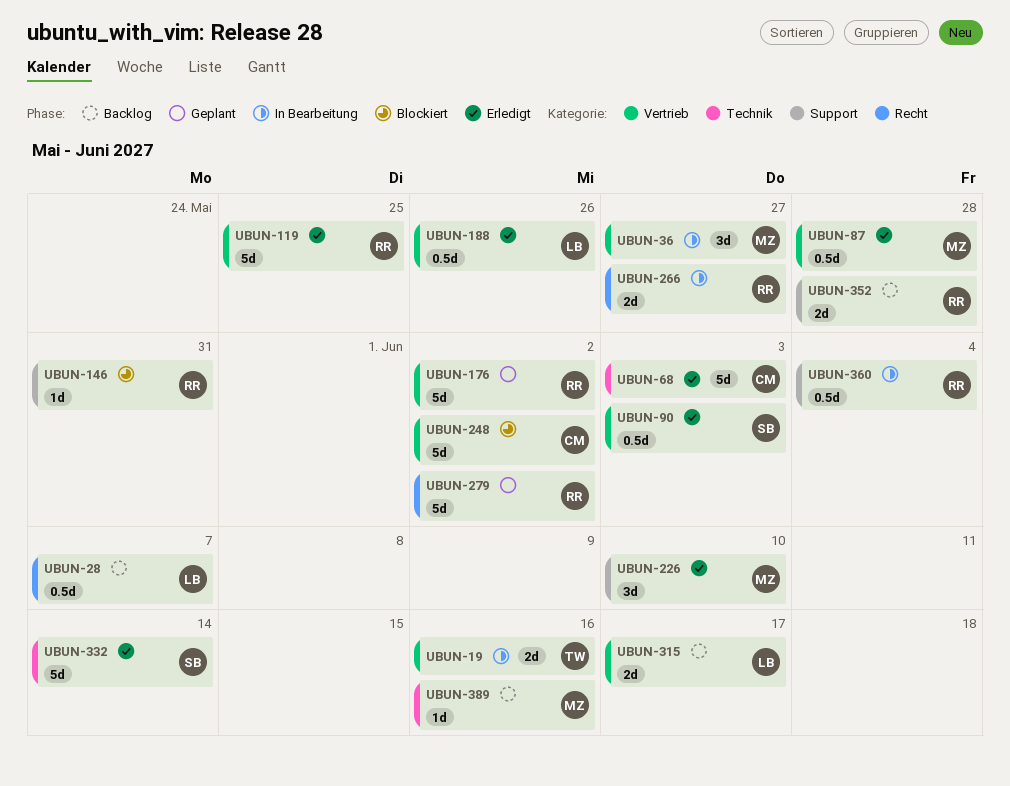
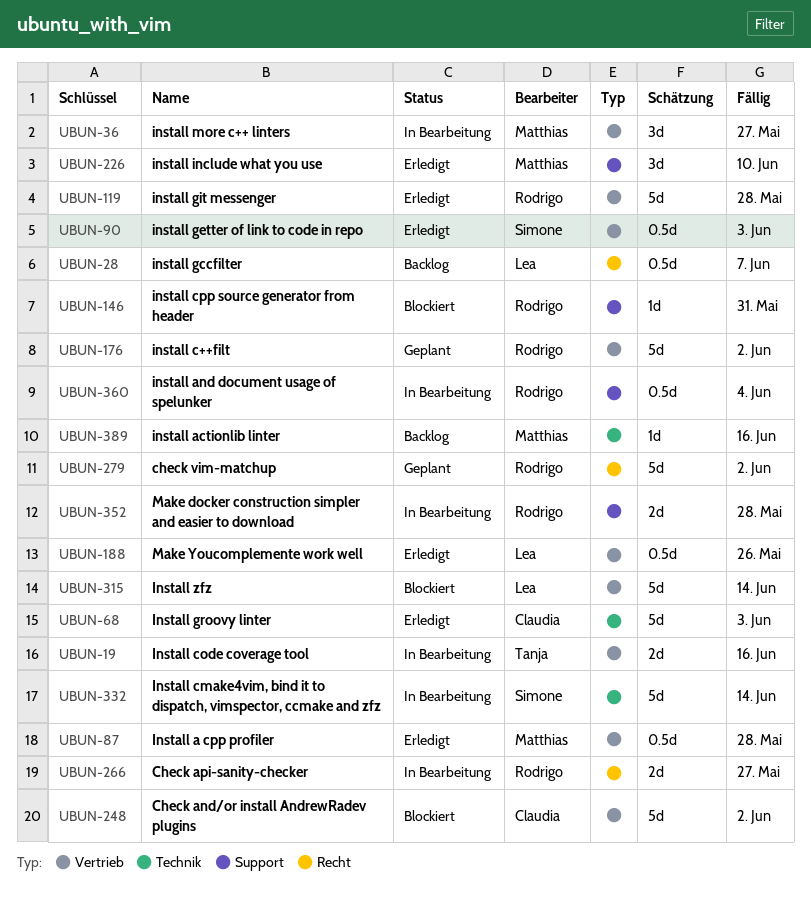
UBUN-119, due: May 25 -> May 28
UBUN-315, status: Backlog -> Blockiert
UBUN-315, estimate: 2d -> 5d
UBUN-315, due: Jun 17 -> Jun 14
UBUN-332, status: Erledigt -> In Bearbeitung
UBUN-352, status: Backlog -> In Bearbeitung

